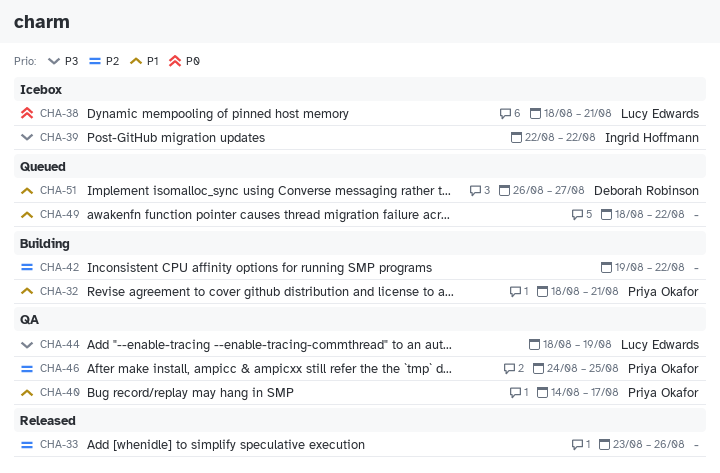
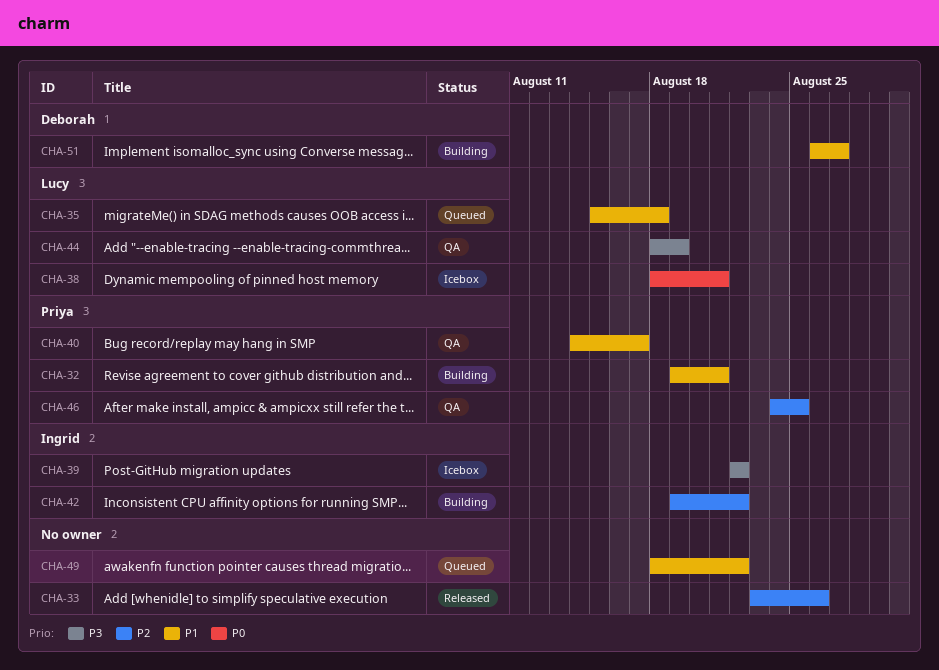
CHA-32, start: Aug 18 -> Aug 19
CHA-35: none -> present
CHA-42, owner: none -> Ingrid Hoffmann
CHA-51, status: Queued -> Building

